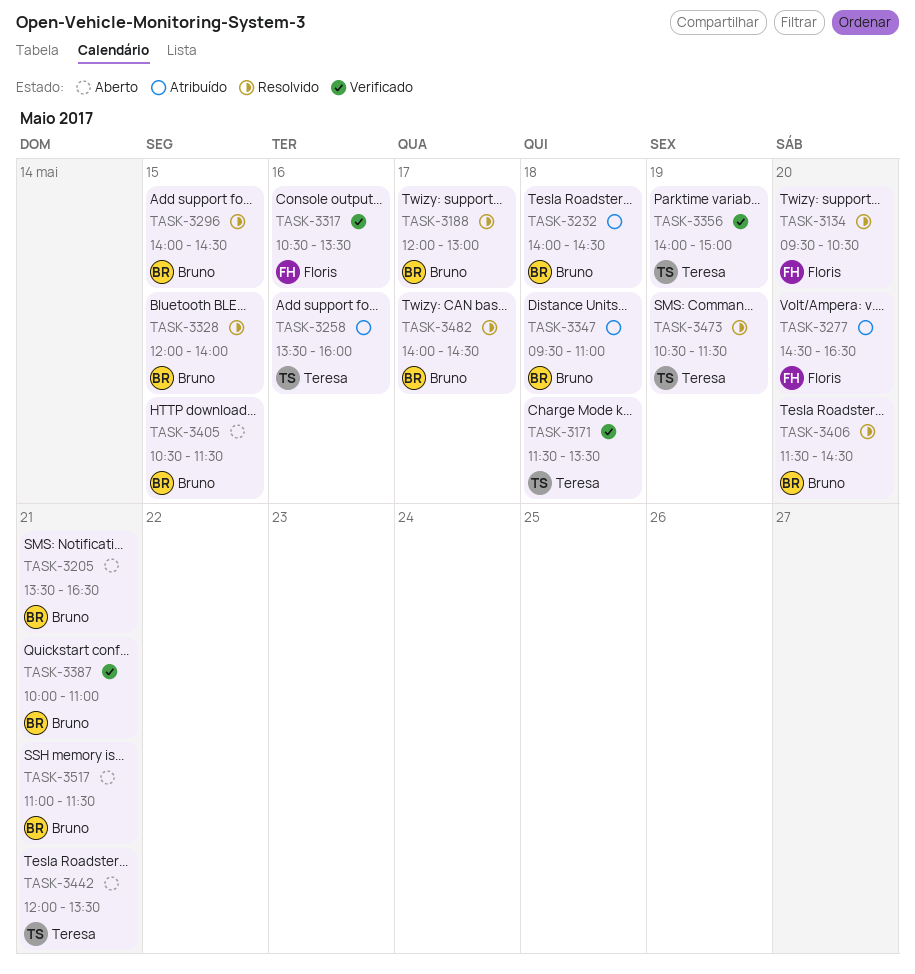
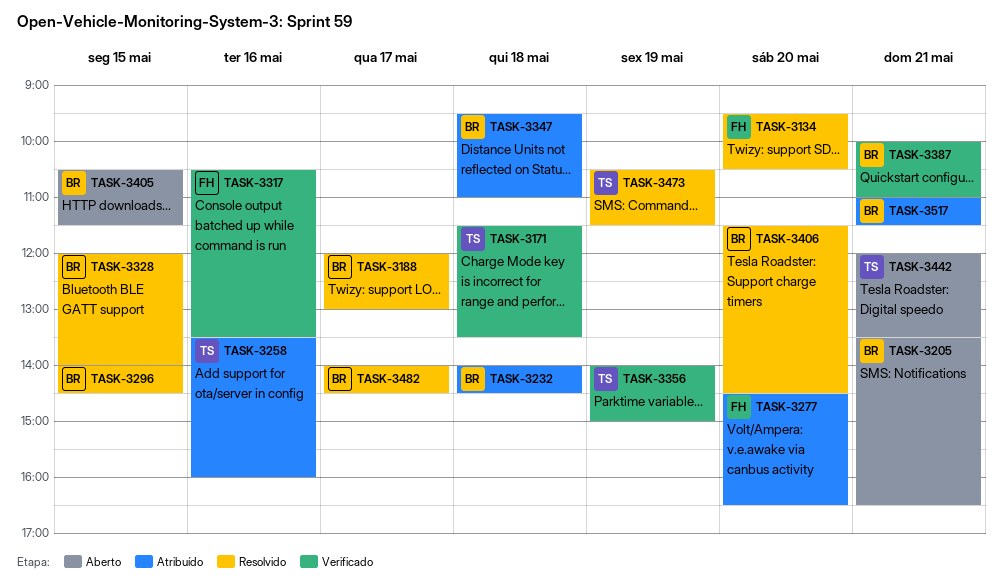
TASK-3517, status: Aberto -> Atribuído

